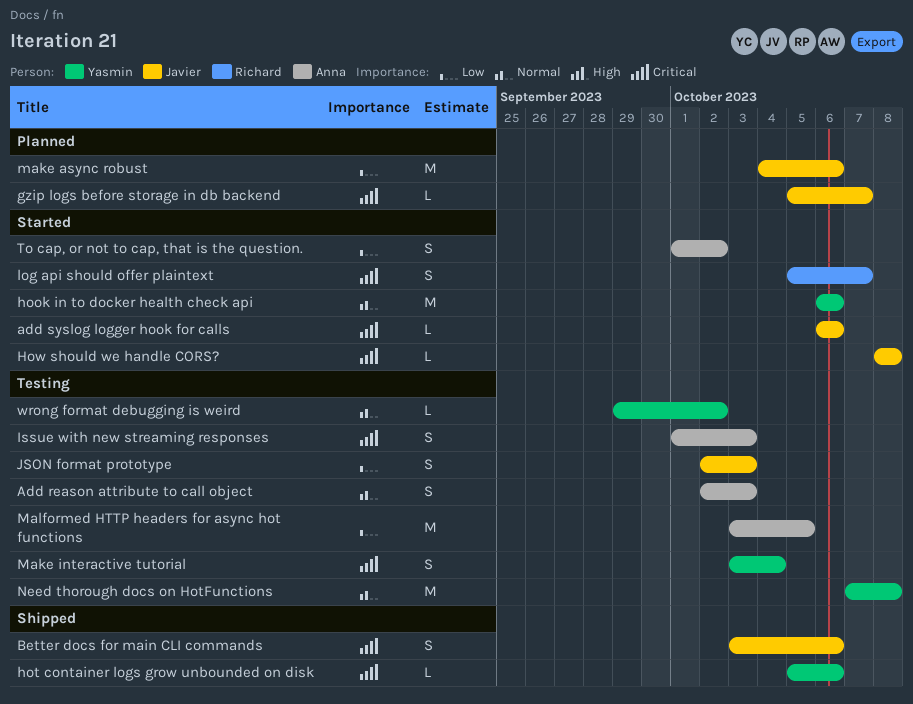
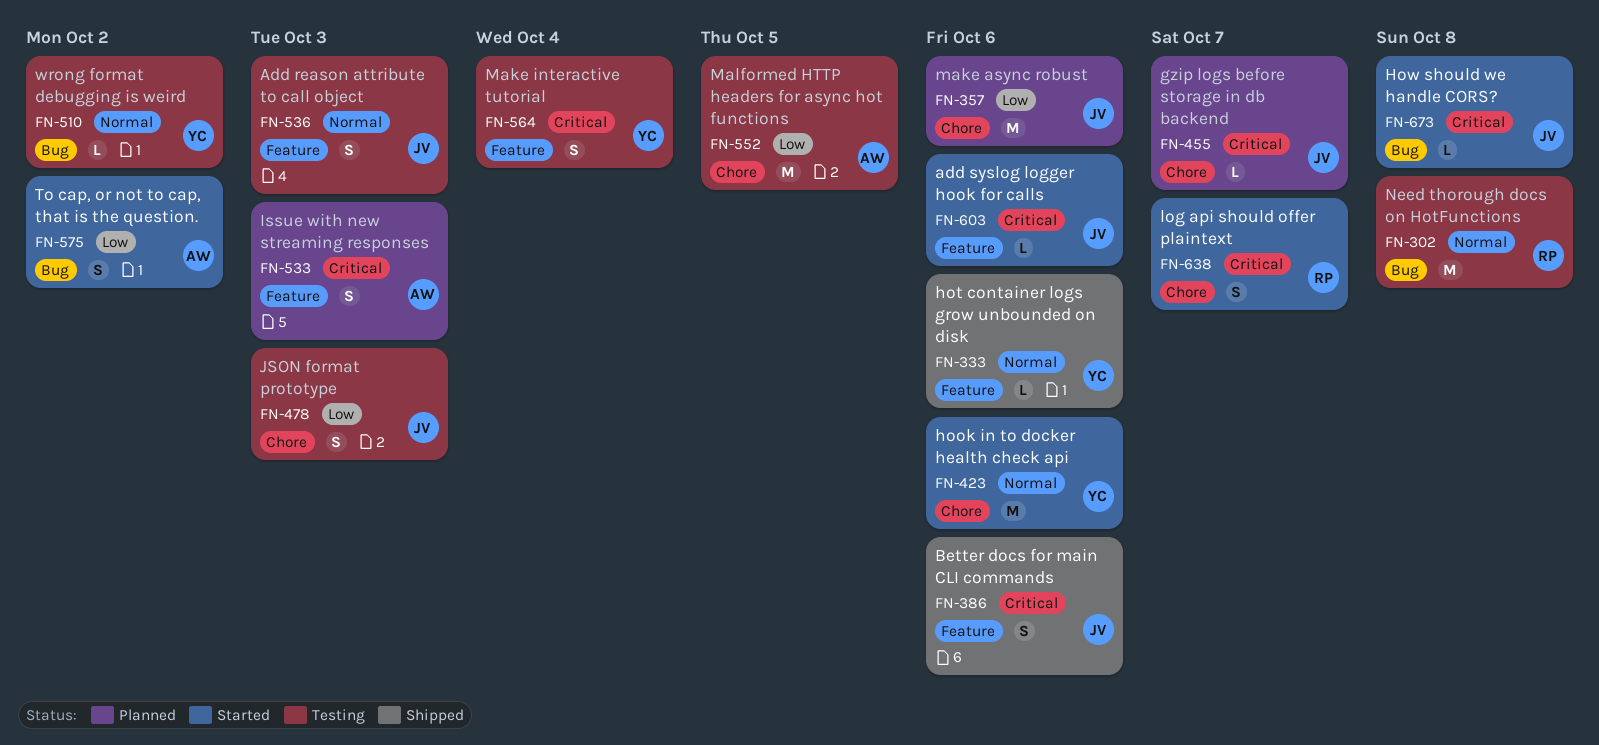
Add reason attribute to call object, owner: Anna -> Javier
hot container logs grow unbounded on disk, priority: Critical -> Normal
Issue with new streaming responses, status: Testing -> Planned
Need thorough docs on HotFunctions, owner: Yasmin -> Richard

